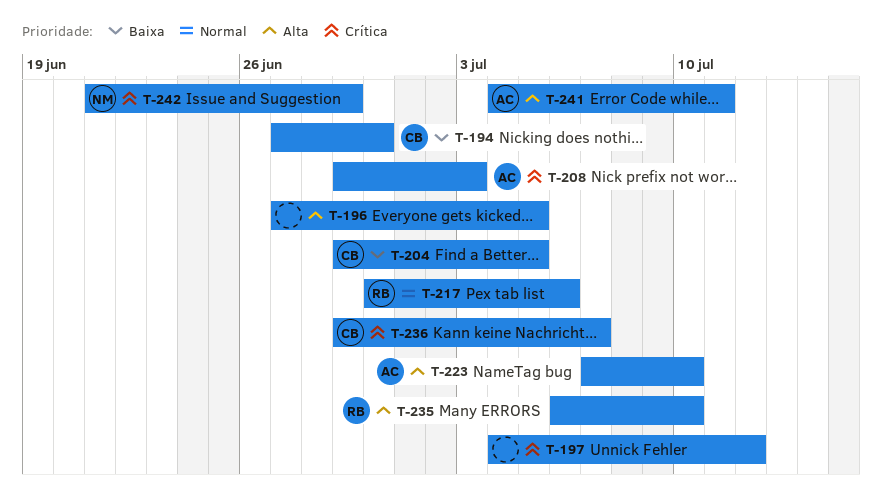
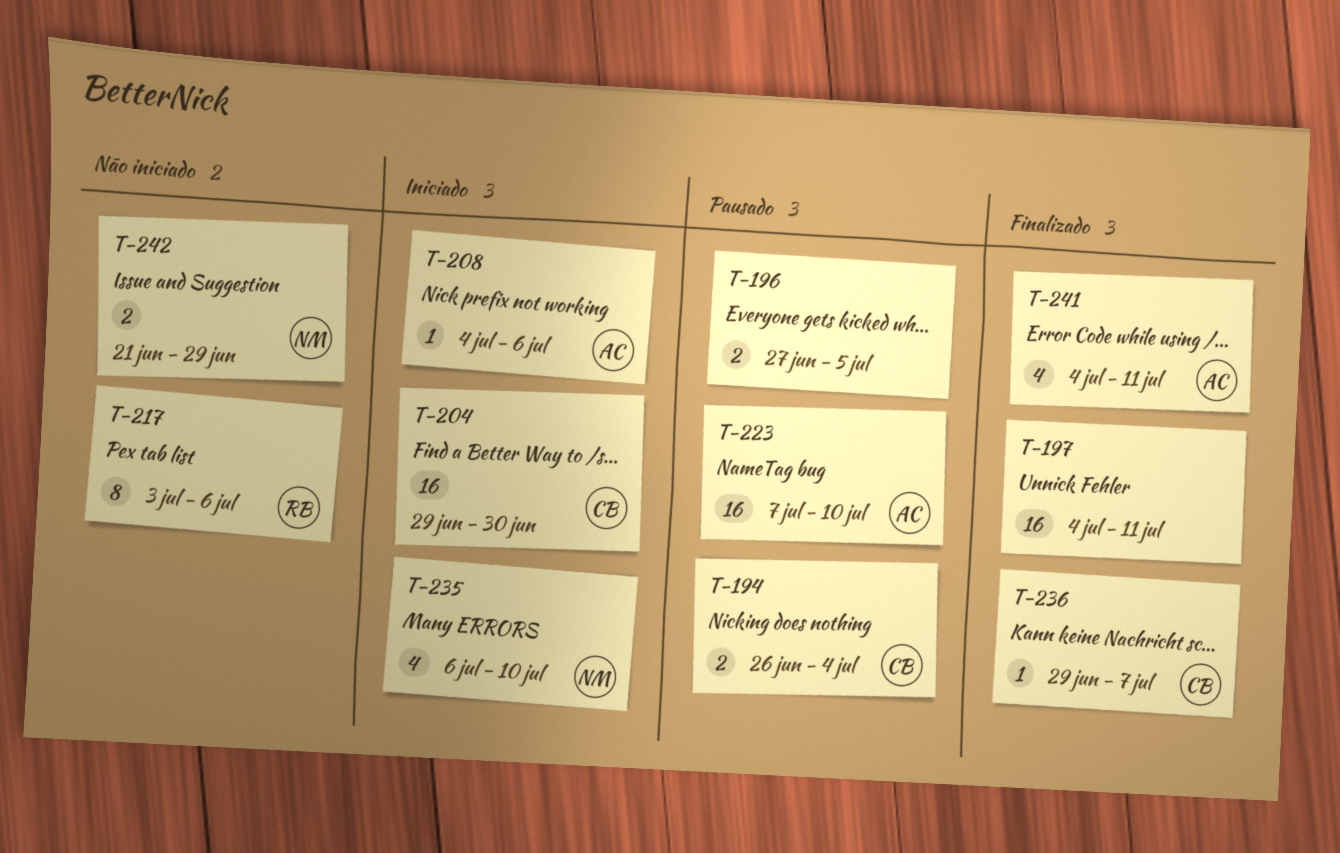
T-194, start: Jun 27 -> Jun 26
T-194, due: Jun 30 -> Jul 4
T-197, due: Jul 12 -> Jul 11
T-204, due: Jul 5 -> Jun 30
T-208, start: Jun 29 -> Jul 4
T-208, due: Jul 3 -> Jul 6
T-217, start: Jun 30 -> Jul 3
T-235, owner: RB -> NM

